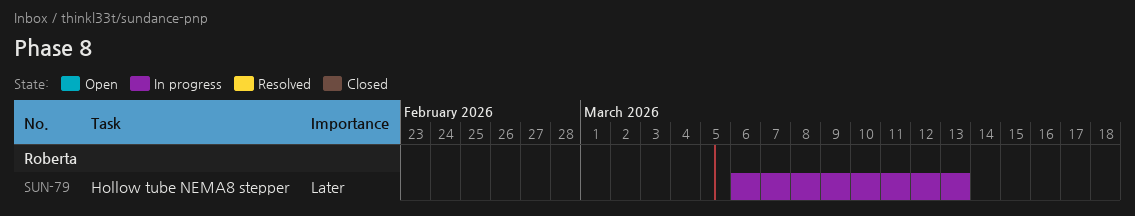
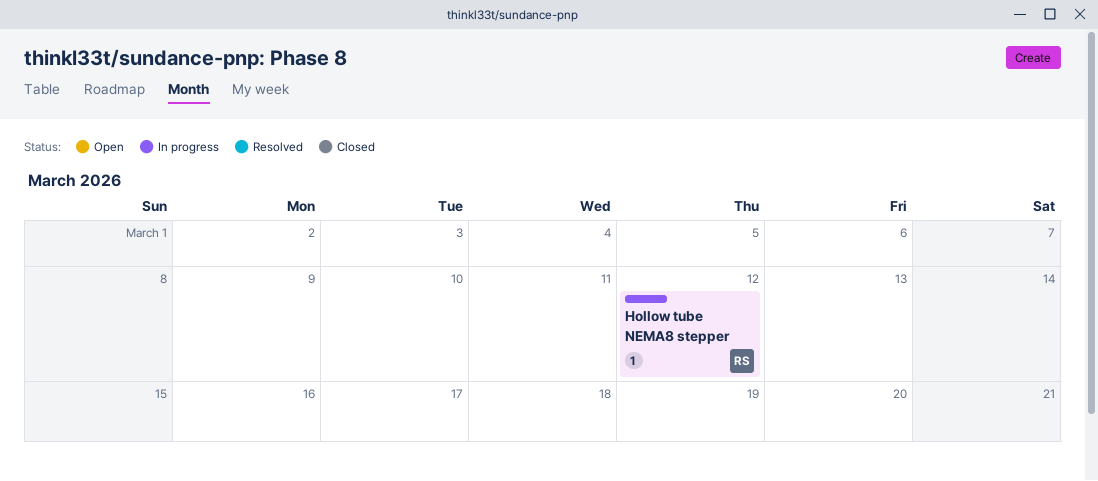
Hollow tube NEMA8 stepper, due: Mar 13 -> Mar 12

